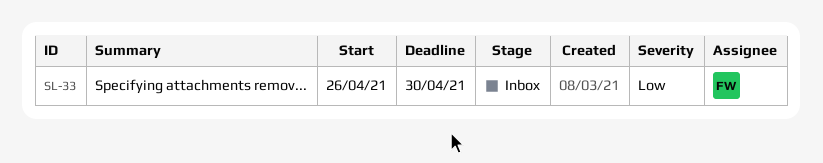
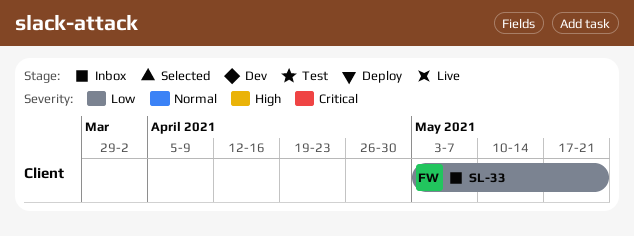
SL-33, start: Apr 26 -> May 3
SL-33, due: Apr 30 -> May 21

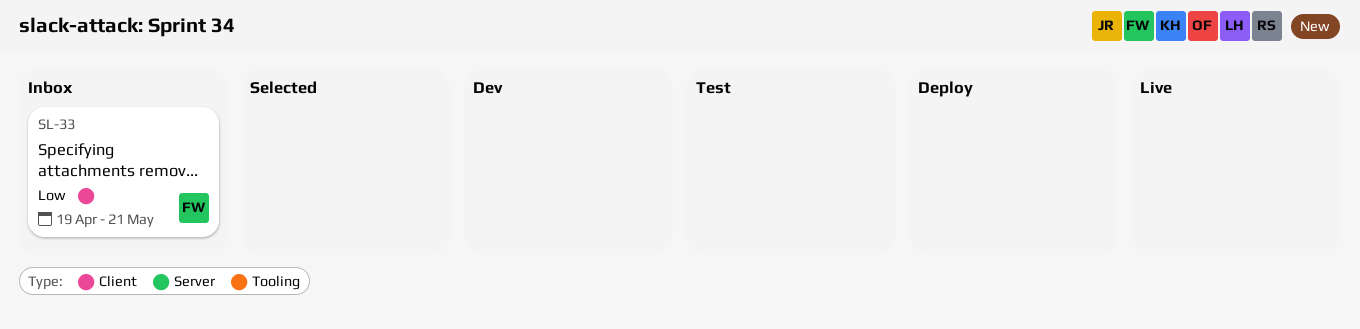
SL-33, start: May 3 -> Apr 19

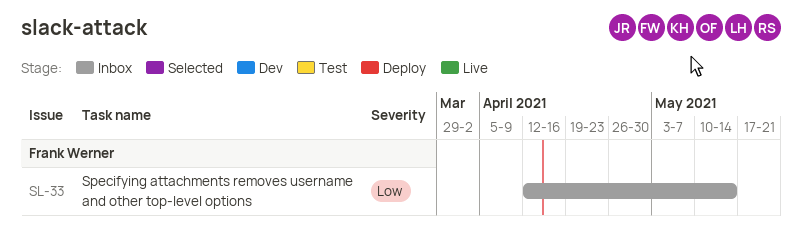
SL-33, start: Apr 19 -> Apr 12
SL-33, due: May 21 -> May 14

